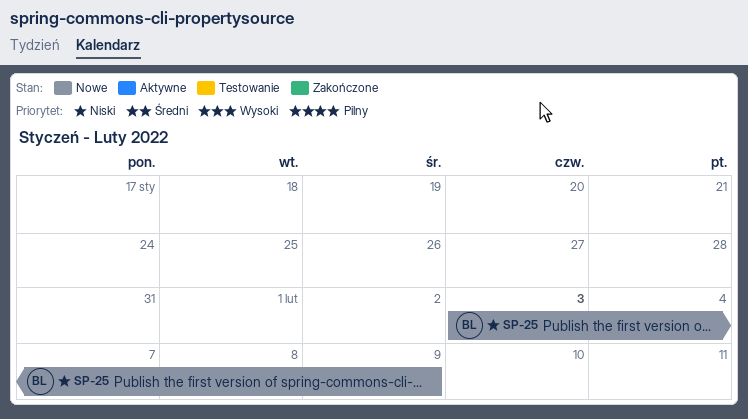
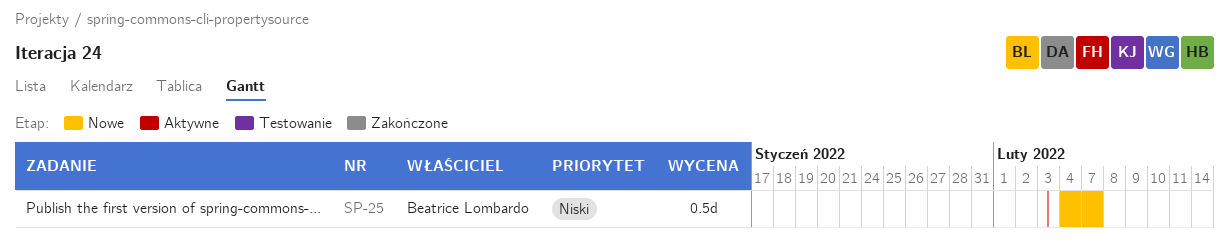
SP-25, start: Feb 3 -> Feb 4
SP-25, due: Feb 9 -> Feb 7

